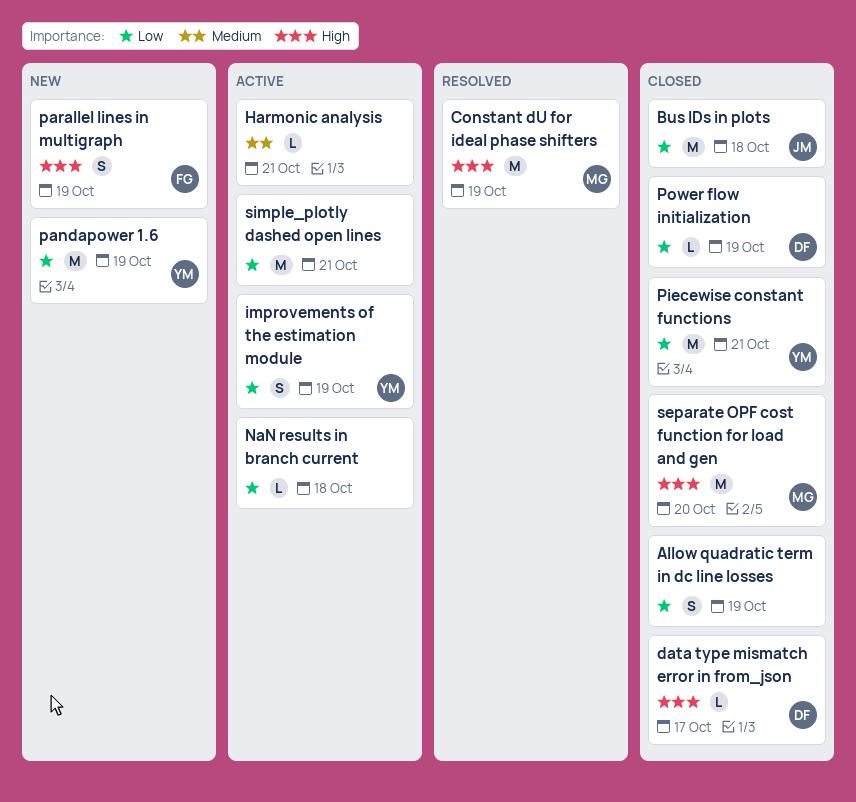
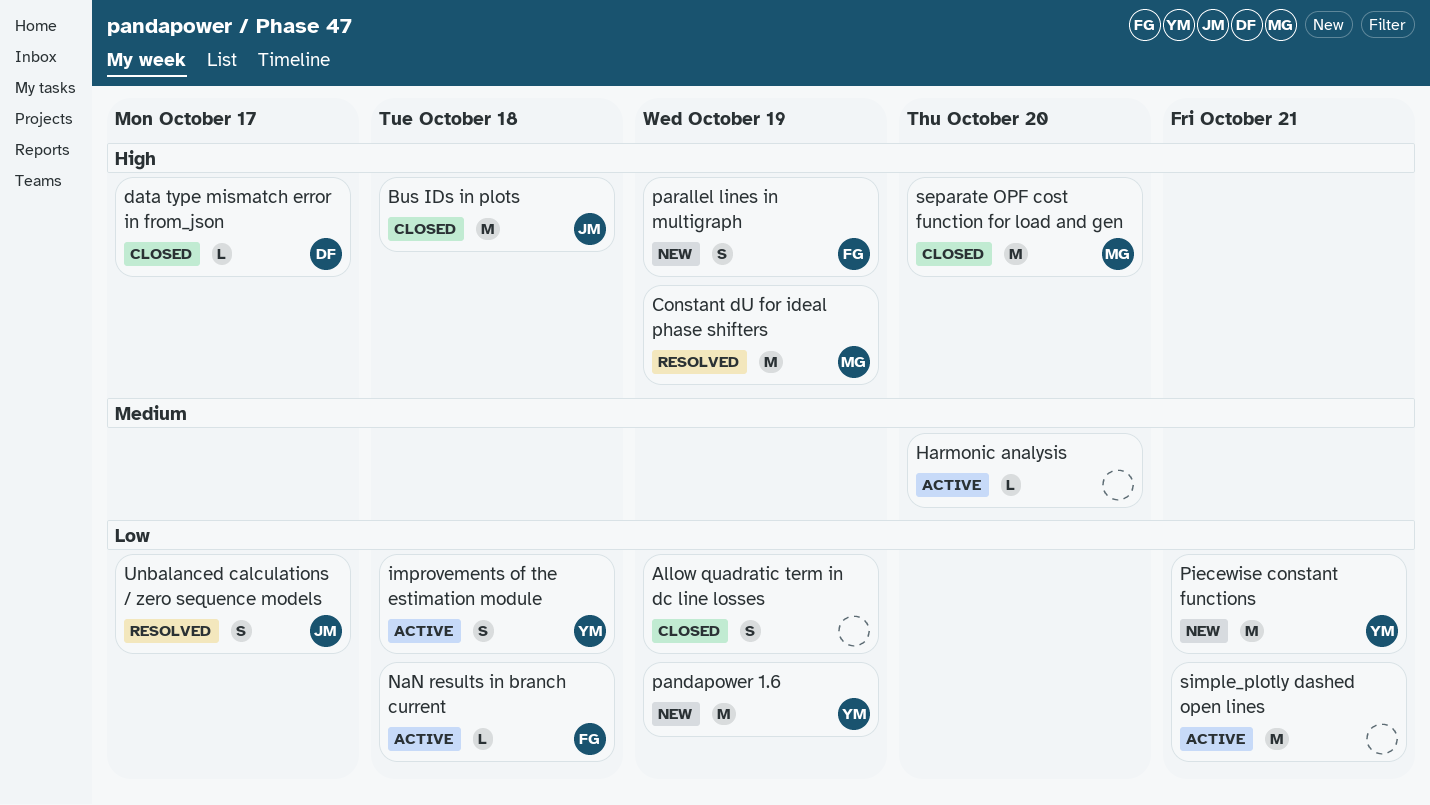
Bus IDs in plots, priority: Low -> High
Harmonic analysis, due: Oct 21 -> Oct 20
improvements of the estimation module, due: Oct 19 -> Oct 18
NaN results in branch current, owner: none -> FG
Piecewise constant functions, status: Closed -> New
Power flow initialization: present -> none
Unbalanced calculations / zero sequence models: none -> present

